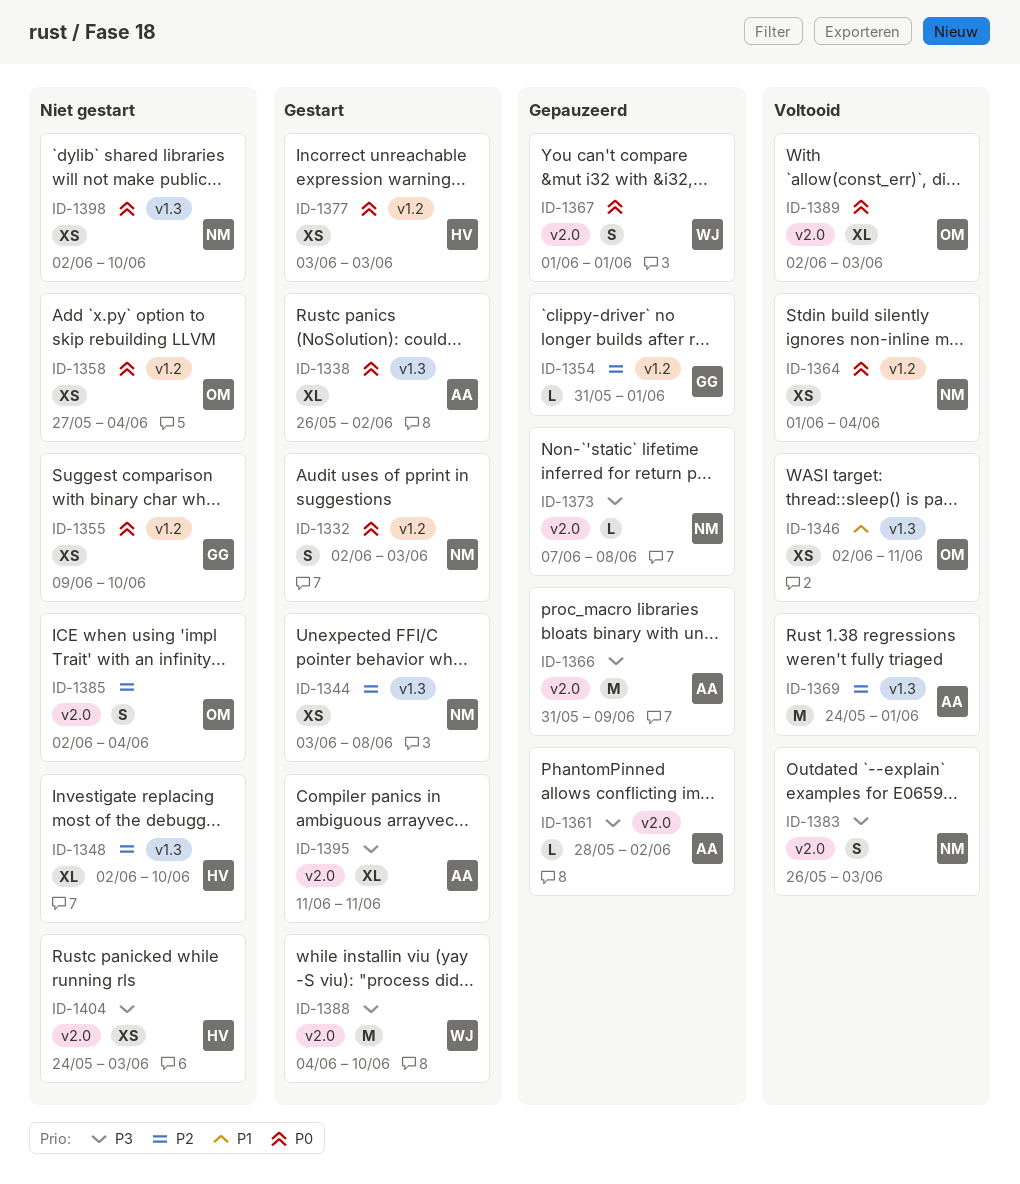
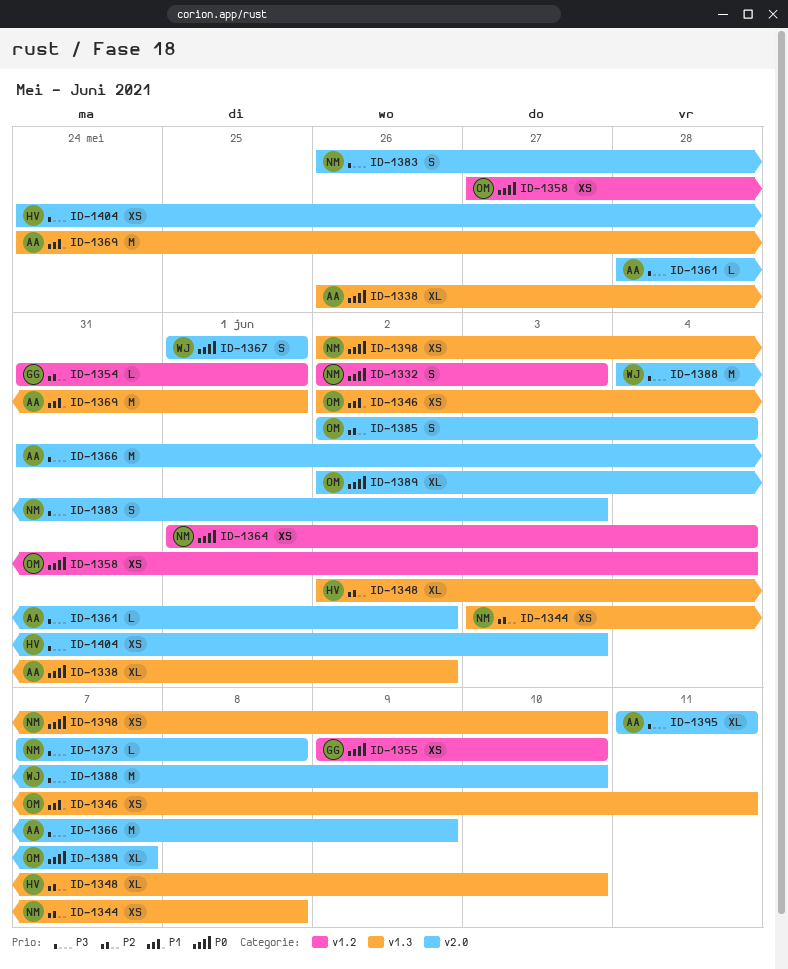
ID-1369, priority: P2 -> P1
ID-1377: present -> none
ID-1389, due: Jun 3 -> Jun 7

